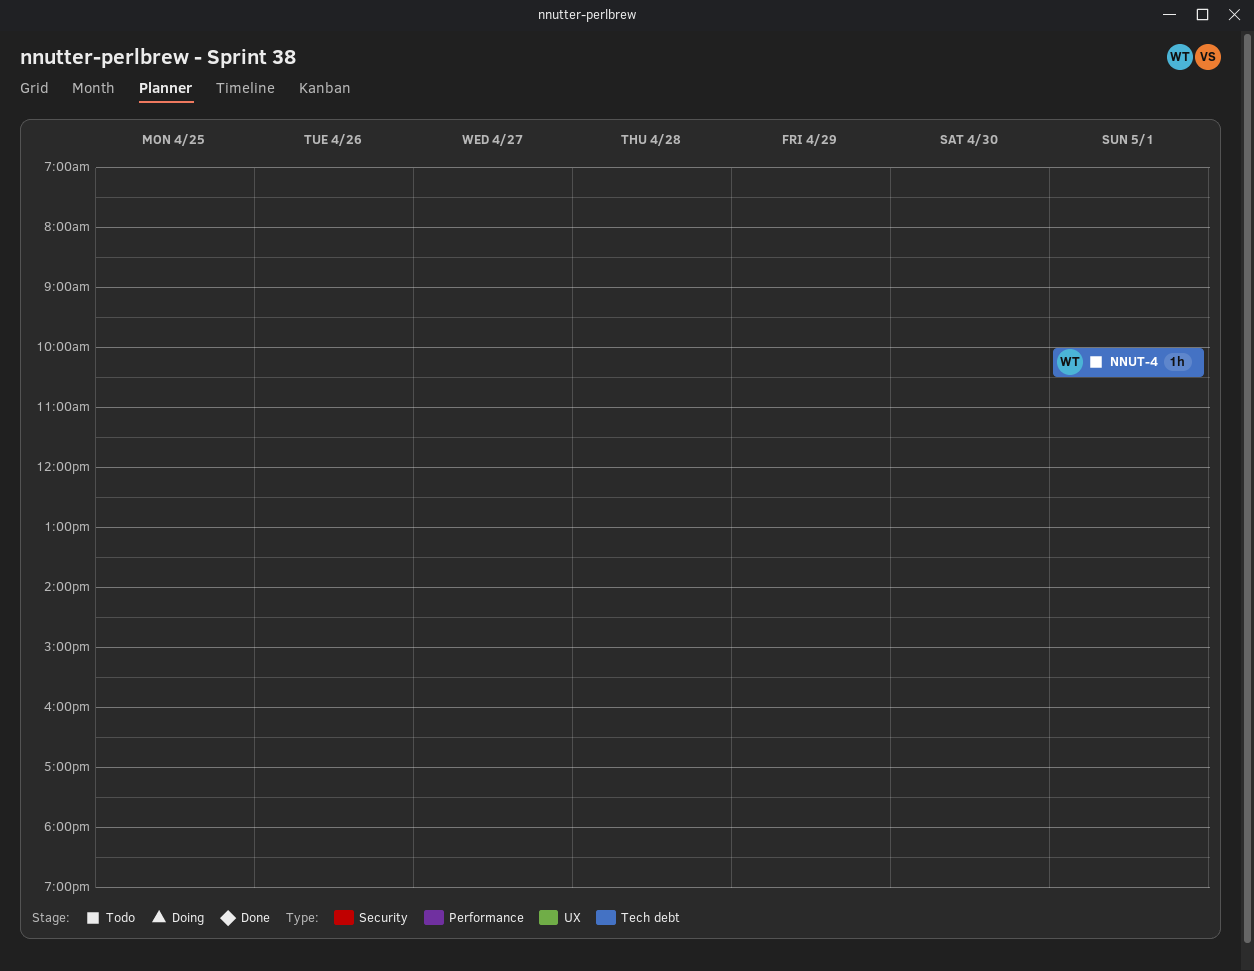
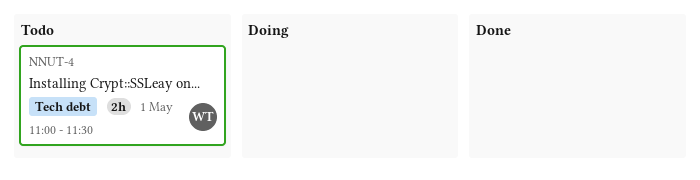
NNUT-4, estimate: 1h -> 2h
NNUT-4, begins: 10:00 -> 11:00
NNUT-4, ends: 10:30 -> 11:30

